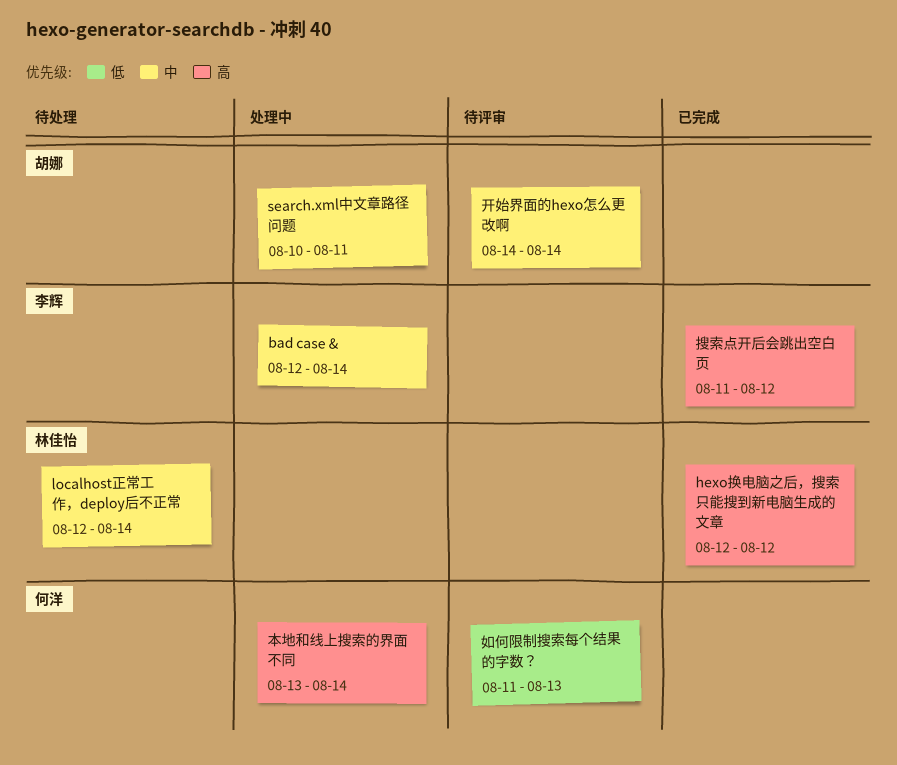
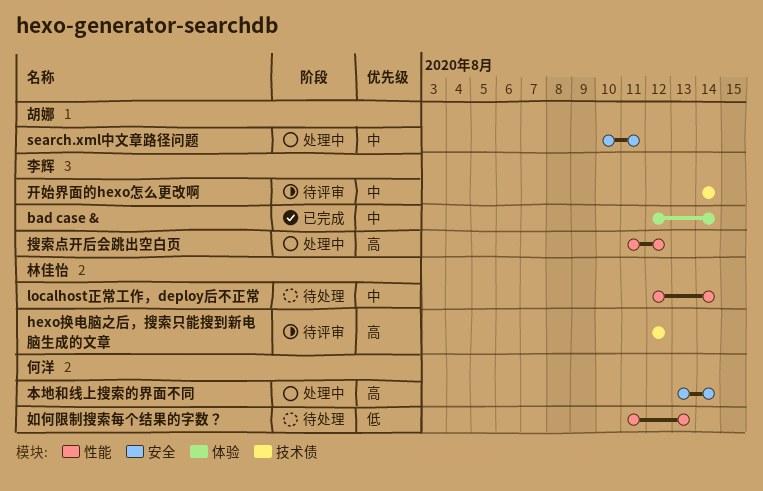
bad case &, status: 处理中 -> 已完成
hexo换电脑之后，搜索只能搜到新电脑生成的文章, status: 已完成 -> 待评审
如何限制搜索每个结果的字数？, status: 待评审 -> 待处理
开始界面的hexo怎么更改啊, owner: 胡娜 -> 李辉
搜索点开后会跳出空白页, status: 已完成 -> 处理中

